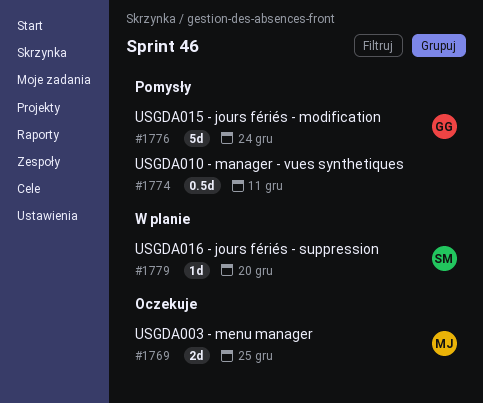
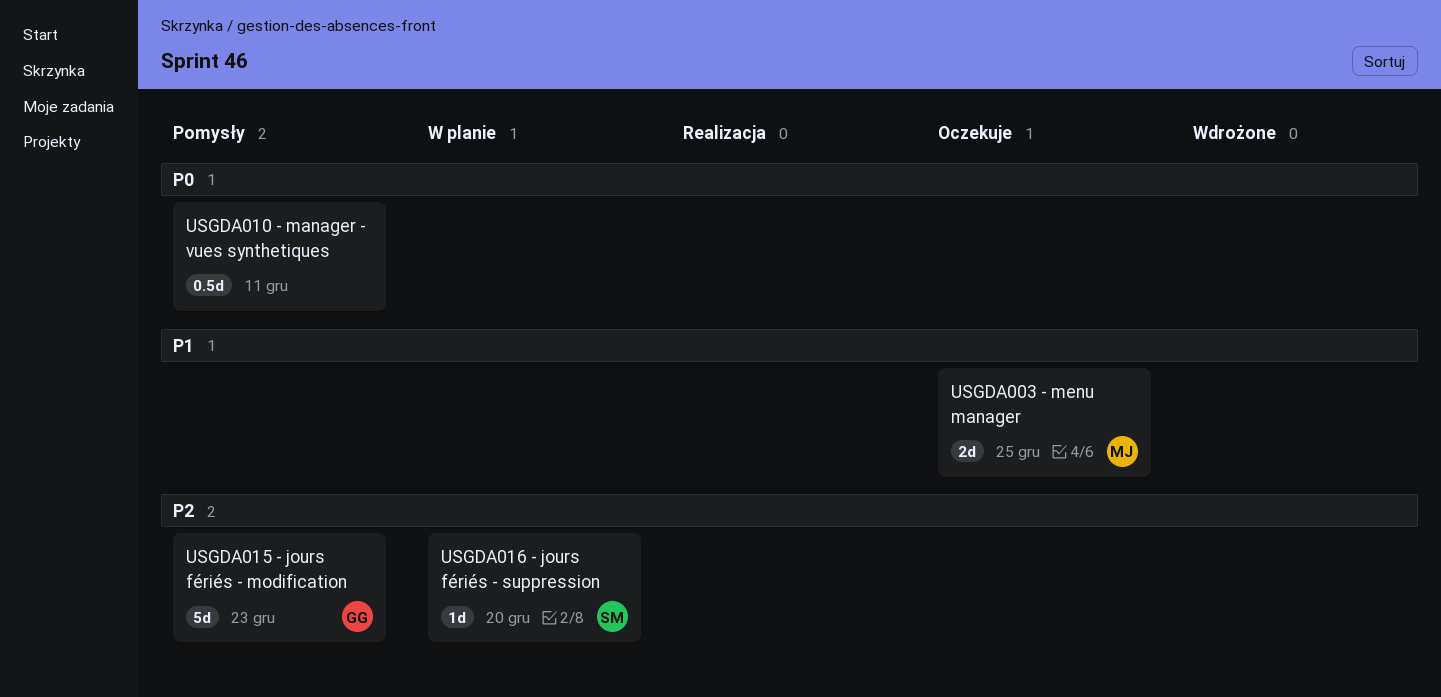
USGDA015 - jours fériés - modification, due: Dec 24 -> Dec 23

